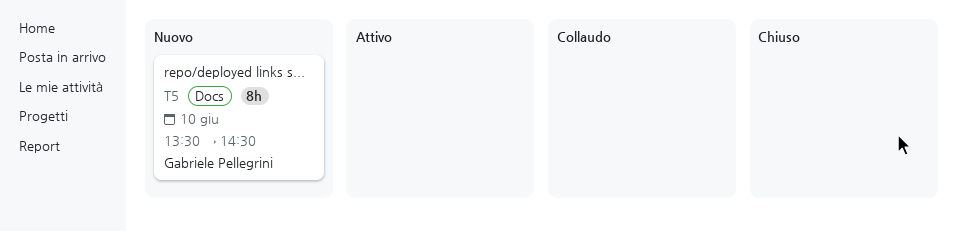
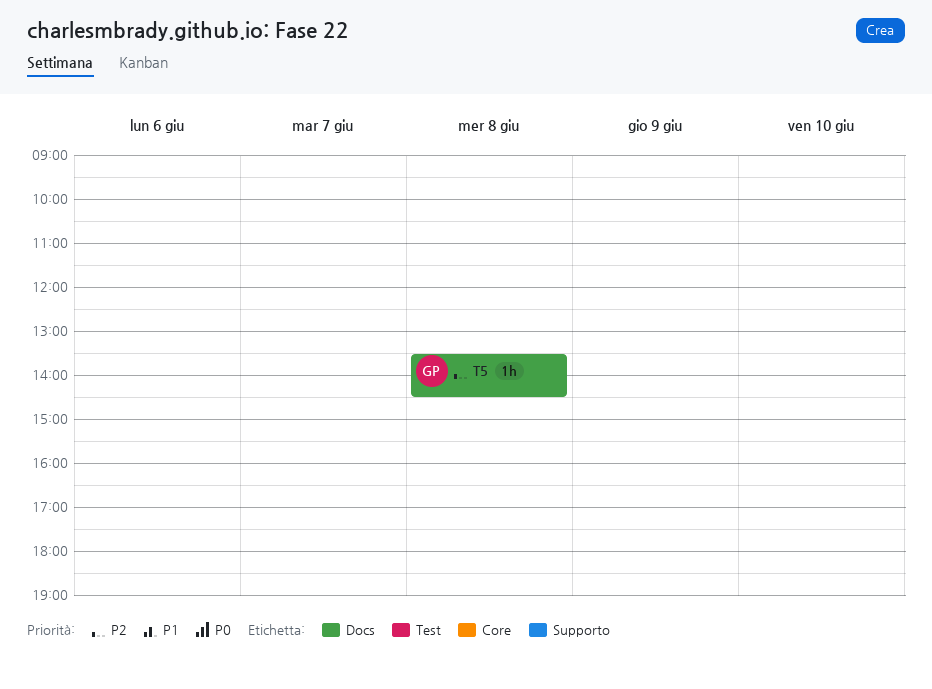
T5, estimate: 8h -> 1h
T5, day: Jun 10 -> Jun 8

